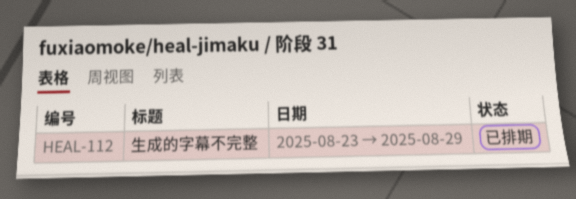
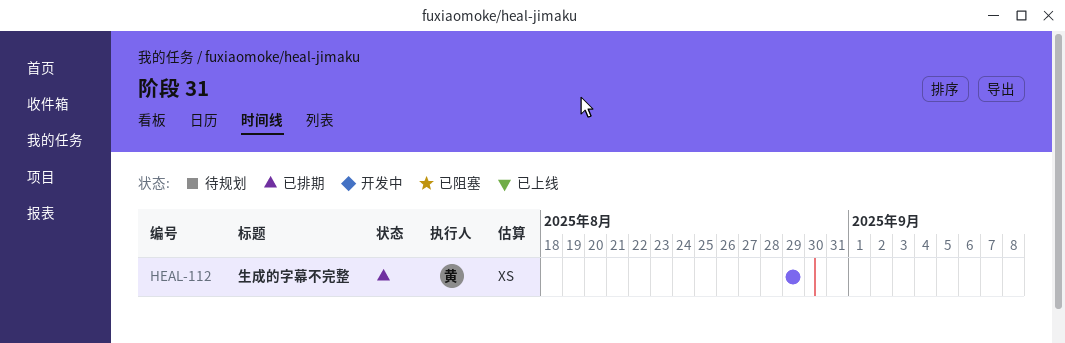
HEAL-112, start: Aug 23 -> Aug 29

